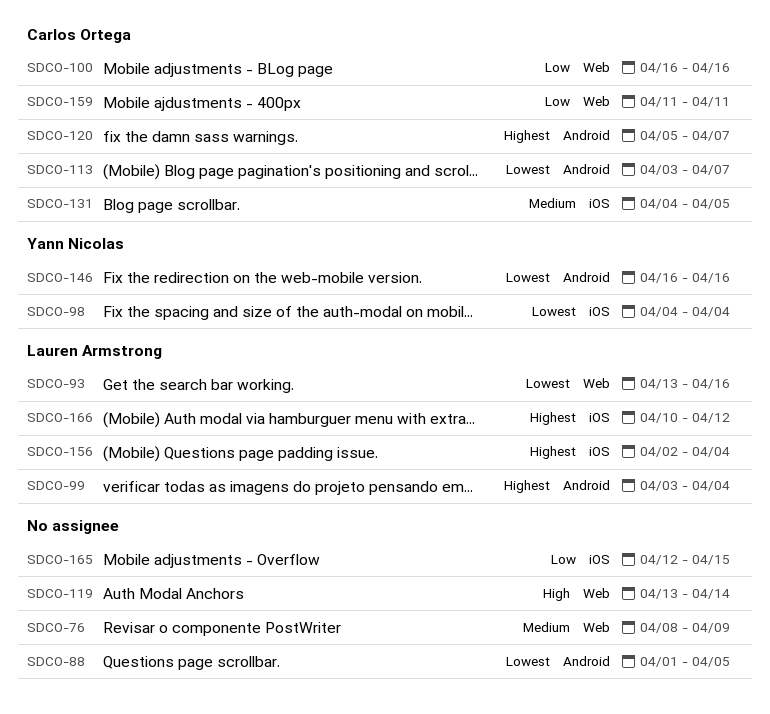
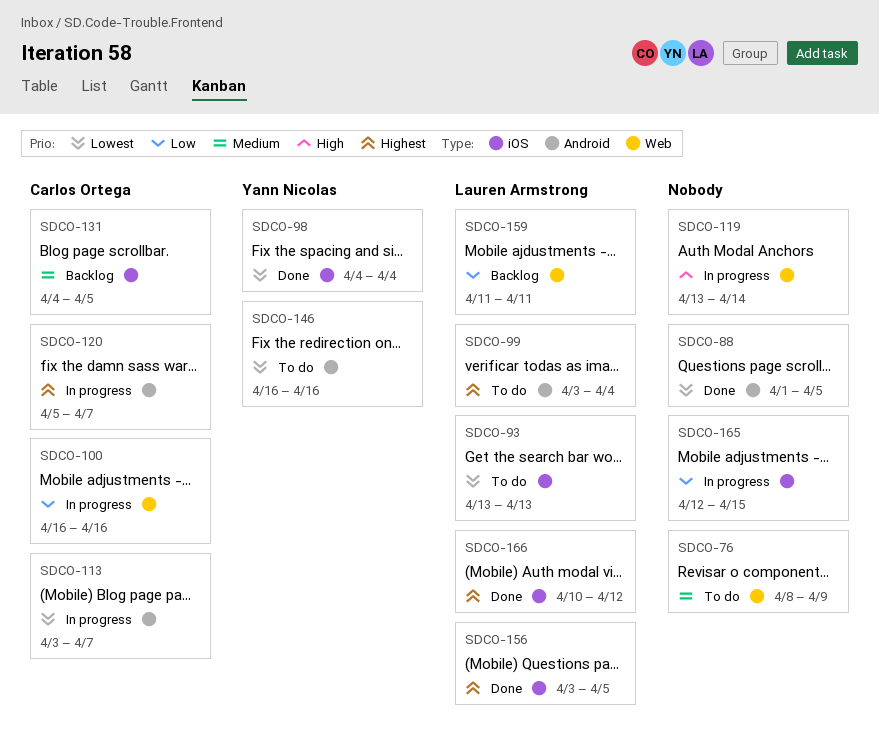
SDCO-93, label: Web -> iOS
SDCO-93, due: Apr 16 -> Apr 13
SDCO-156, start: Apr 2 -> Apr 3
SDCO-156, due: Apr 4 -> Apr 5
SDCO-159, owner: Carlos Ortega -> Lauren Armstrong

